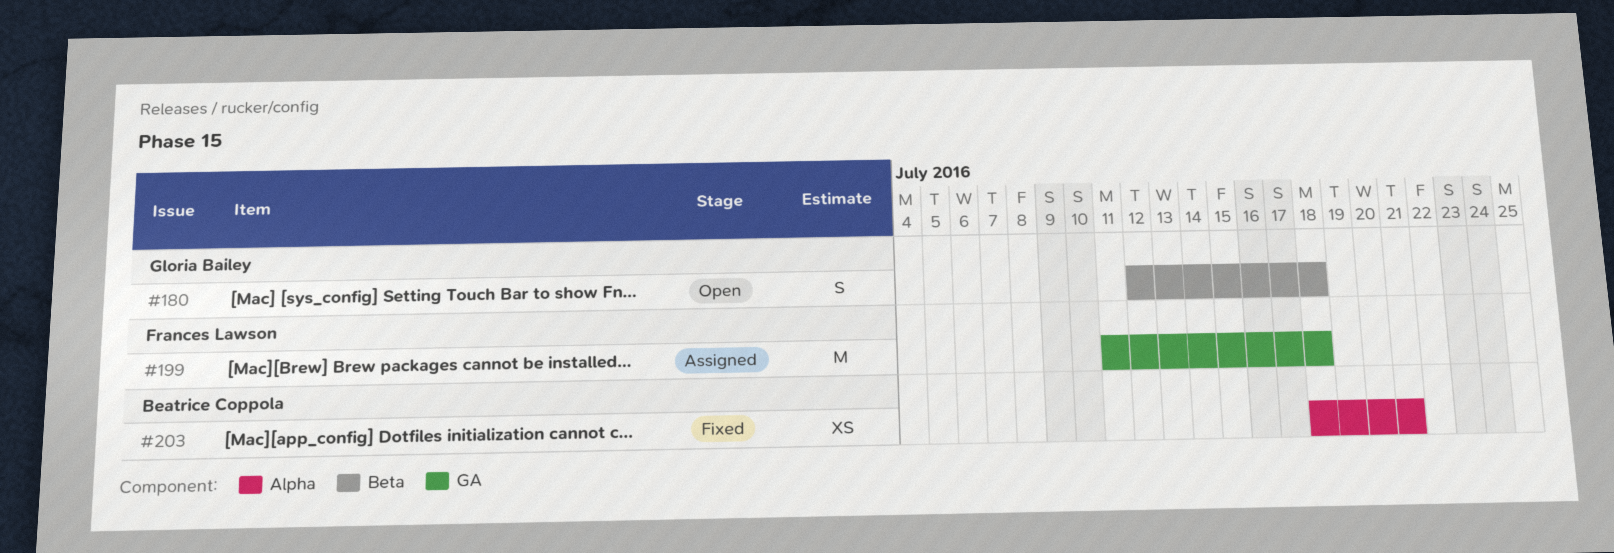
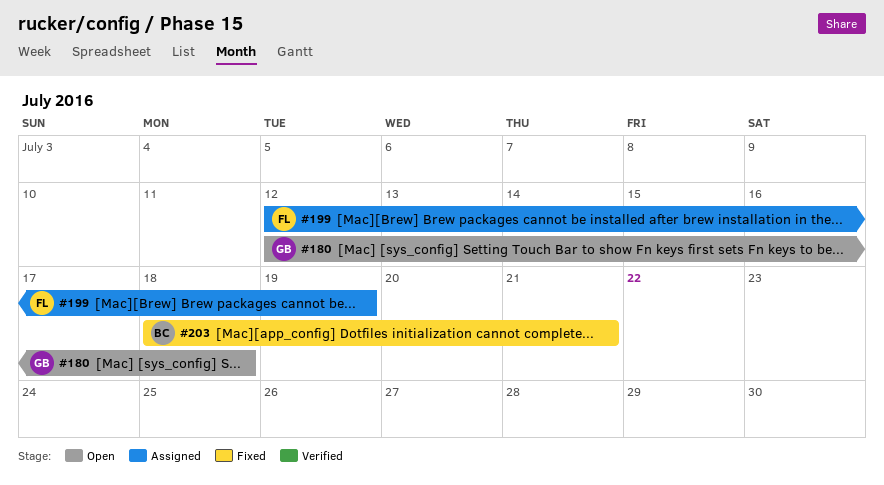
#199, start: Jul 11 -> Jul 12
#199, due: Jul 18 -> Jul 19

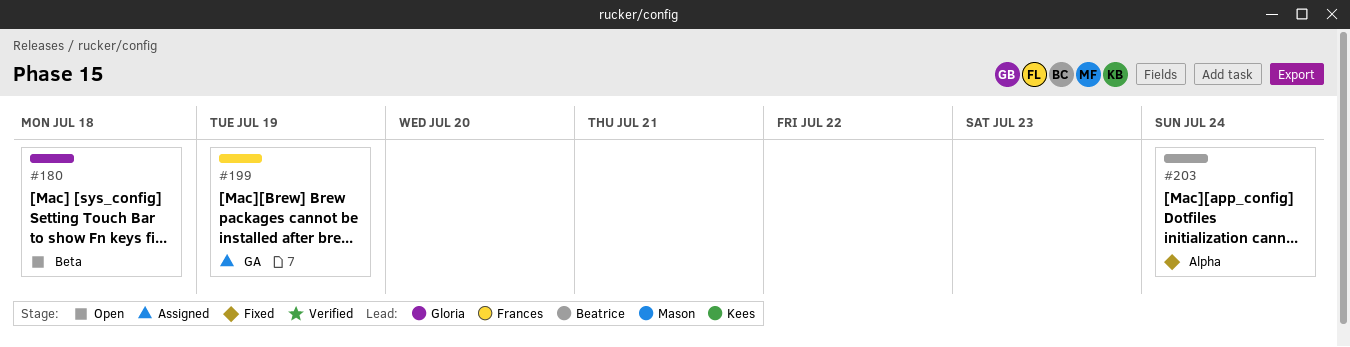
#203, due: Jul 21 -> Jul 24

